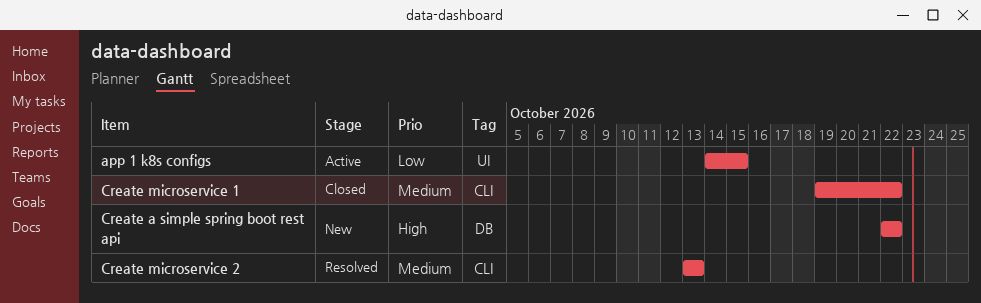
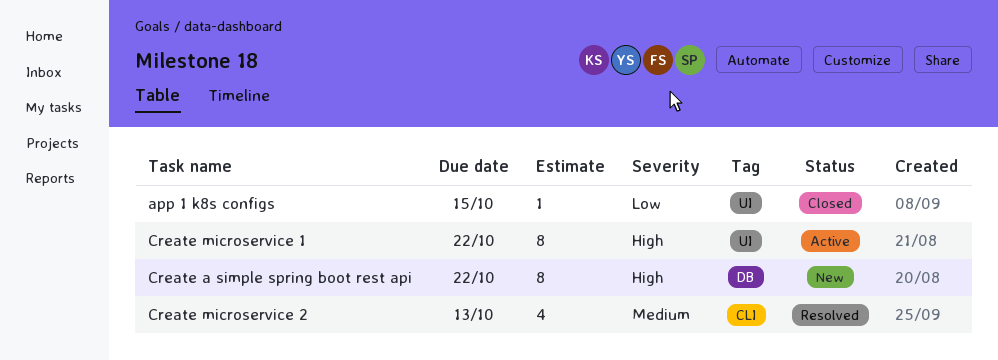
app 1 k8s configs, status: Active -> Closed
Create microservice 1, status: Closed -> Active
Create microservice 1, priority: Medium -> High
Create microservice 1, label: CLI -> UI

